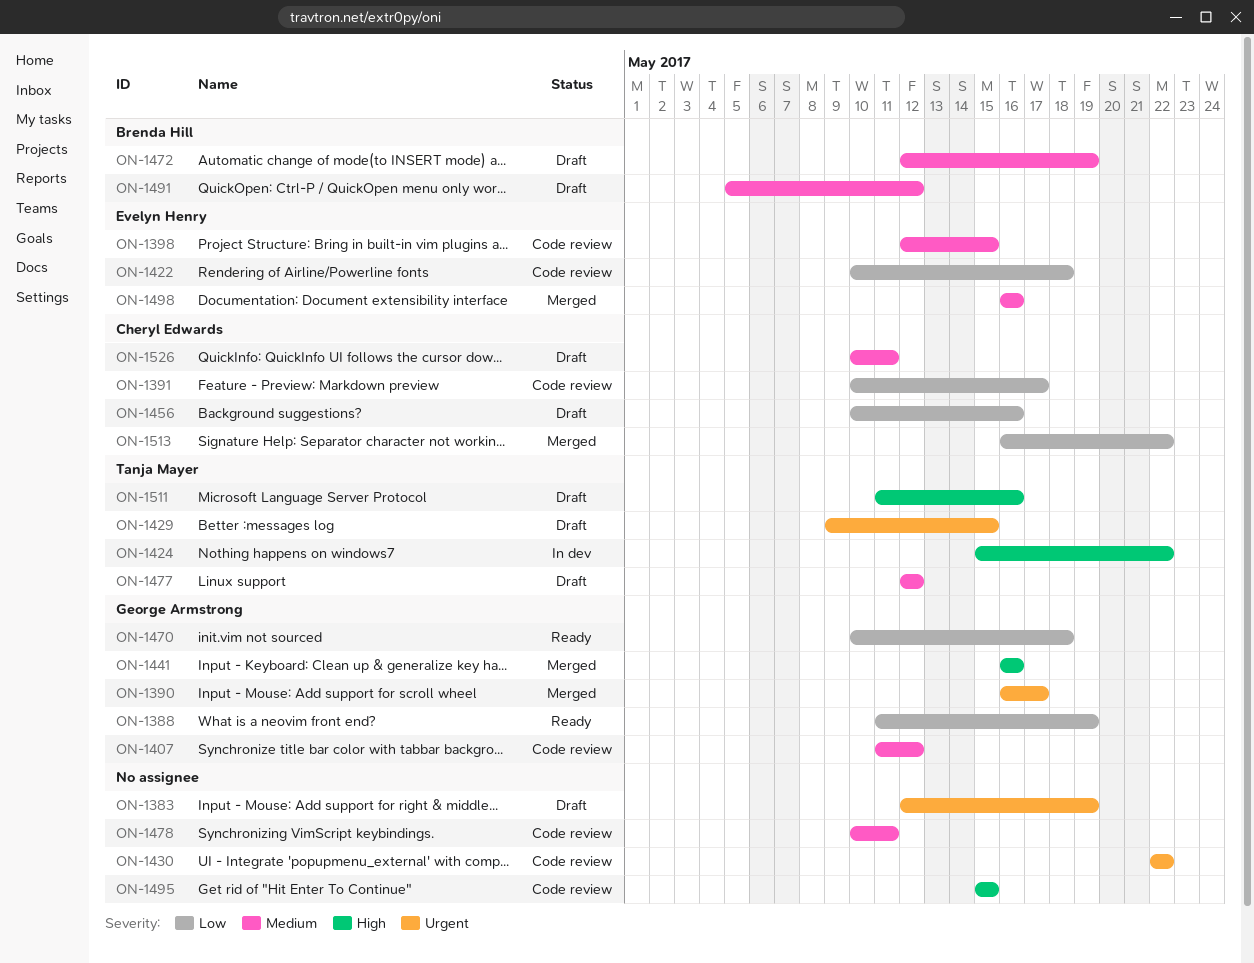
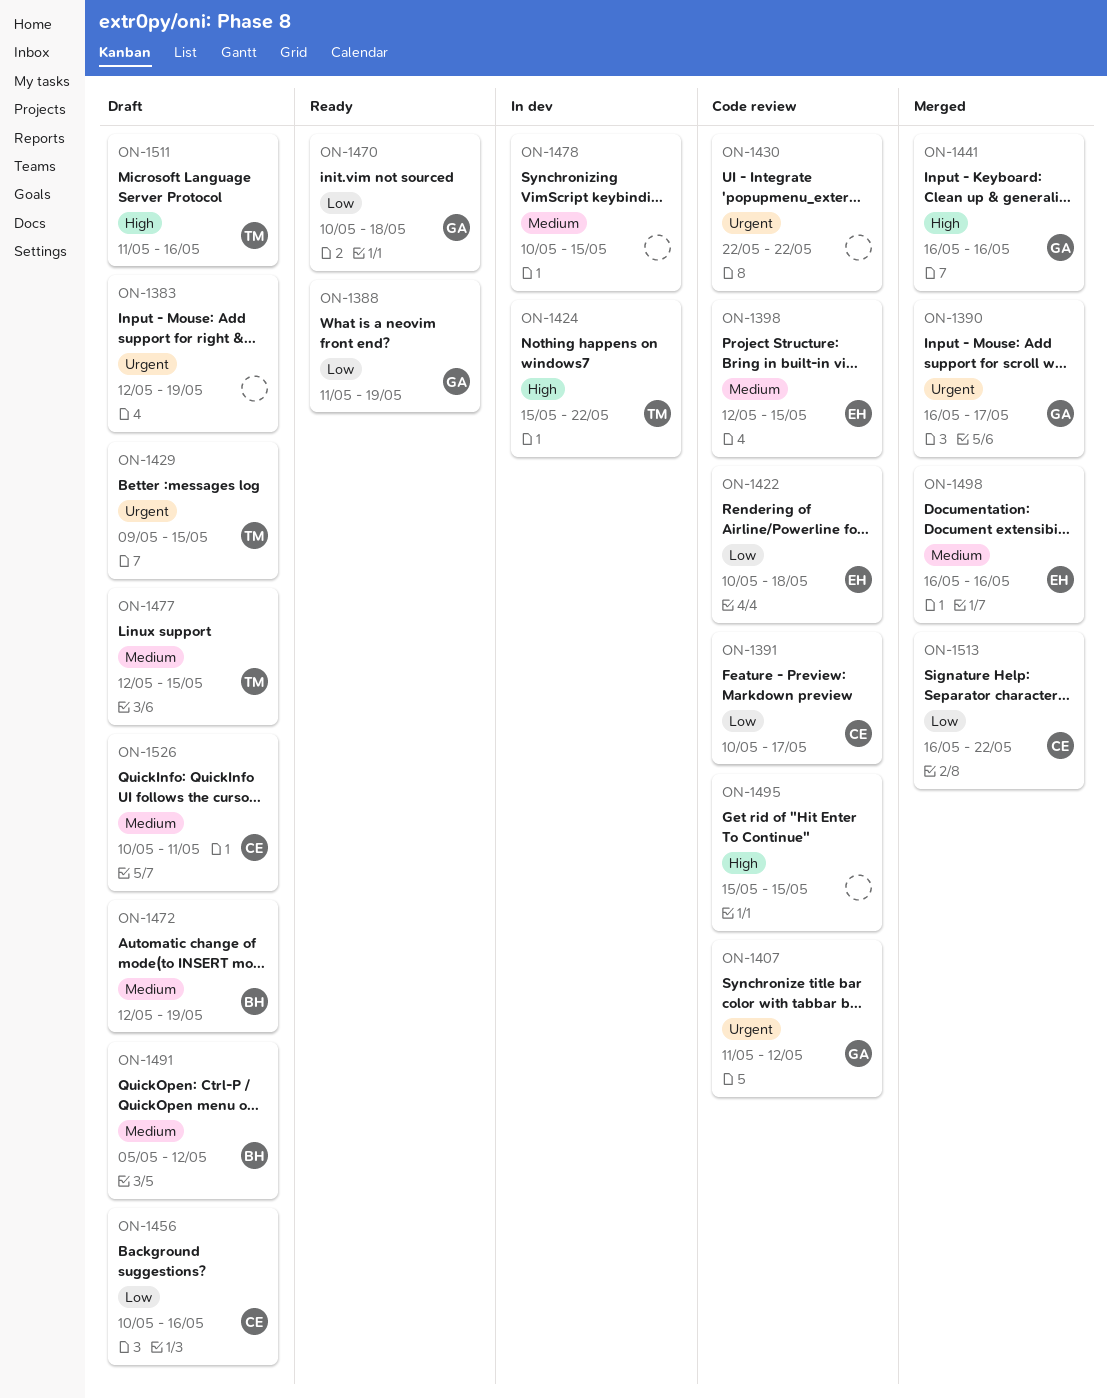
ON-1407, priority: Medium -> Urgent
ON-1477, due: May 12 -> May 15
ON-1478, status: Code review -> In dev
ON-1478, due: May 11 -> May 15

